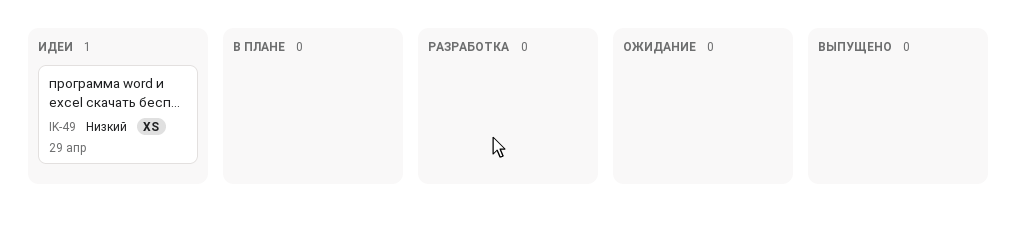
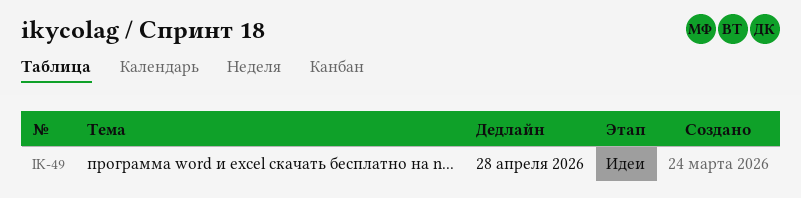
IK-49, due: Apr 29 -> Apr 28

